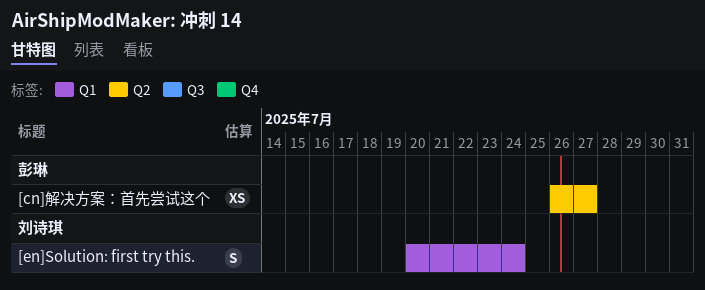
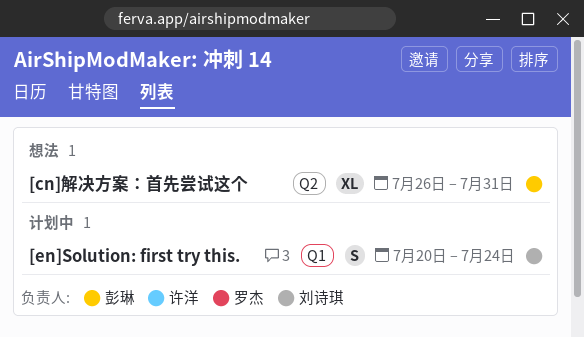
[cn]解决方案：首先尝试这个, estimate: XS -> XL
[cn]解决方案：首先尝试这个, due: Jul 27 -> Jul 31

